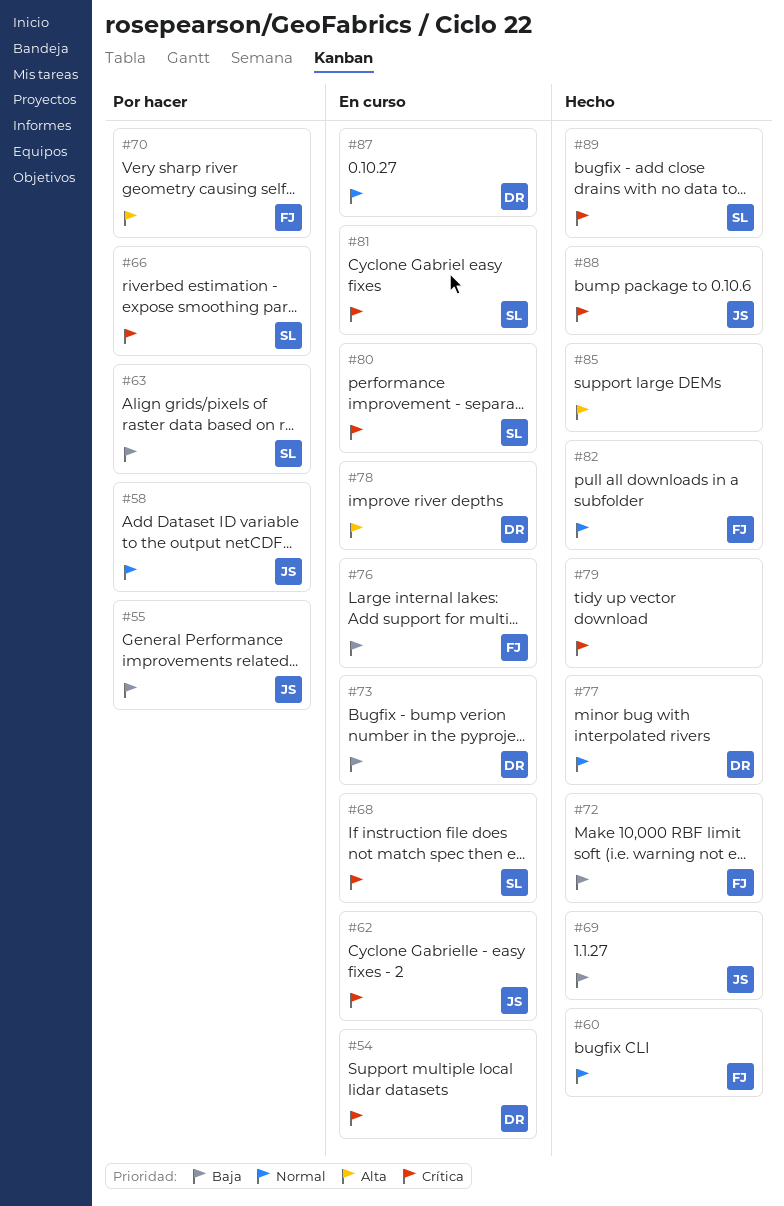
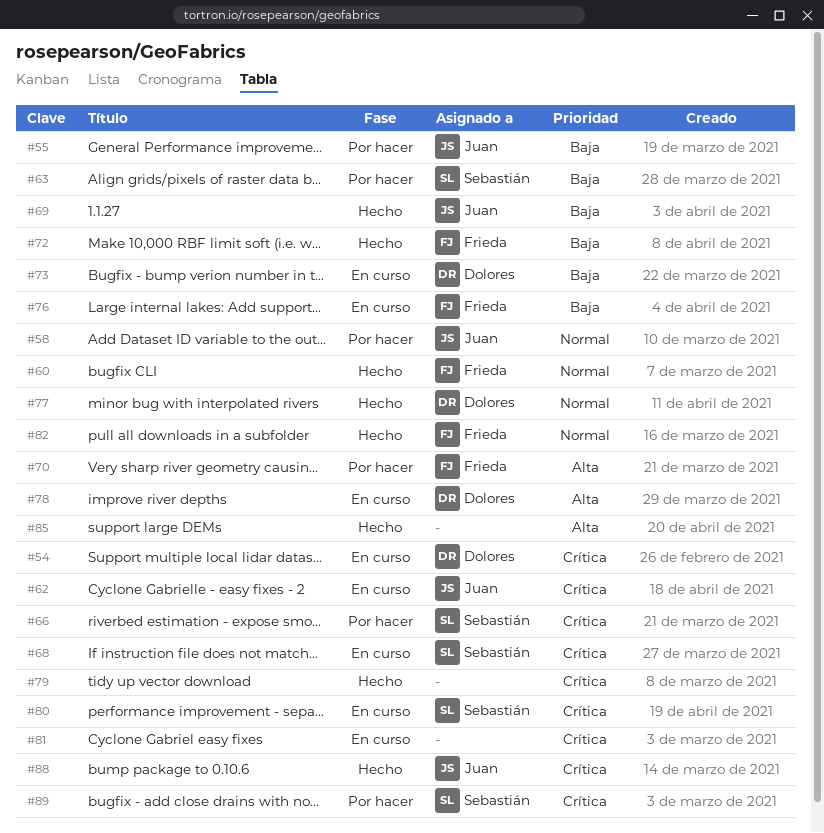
#81, owner: Sebastián -> none
#87: present -> none
#89, status: Hecho -> Por hacer

